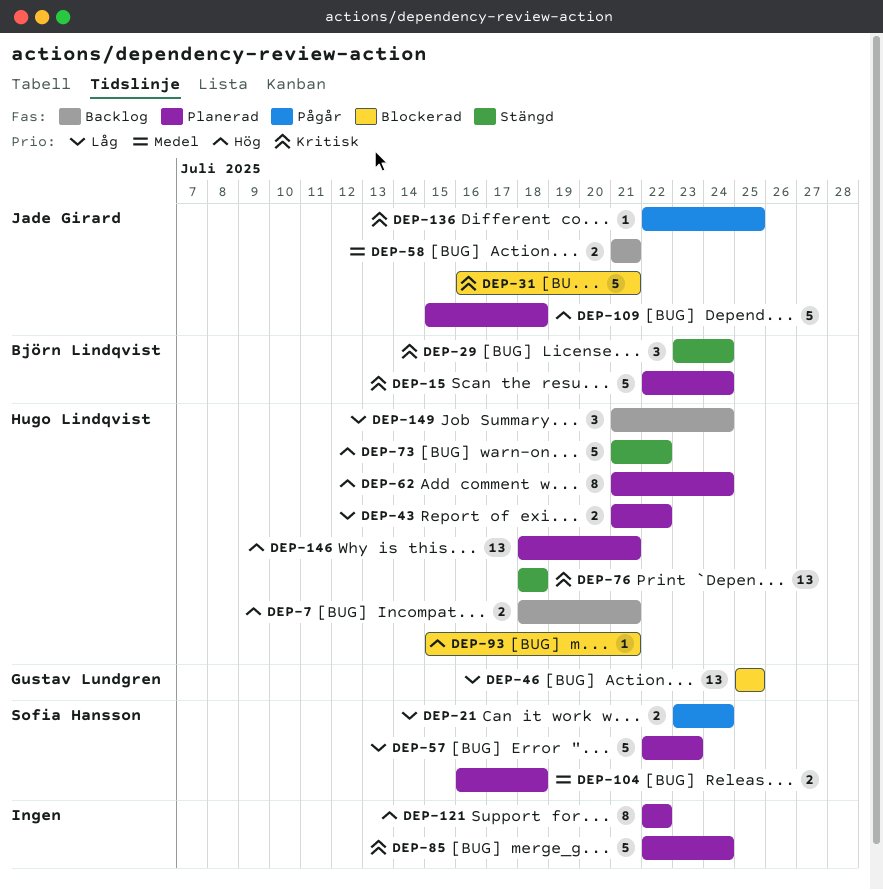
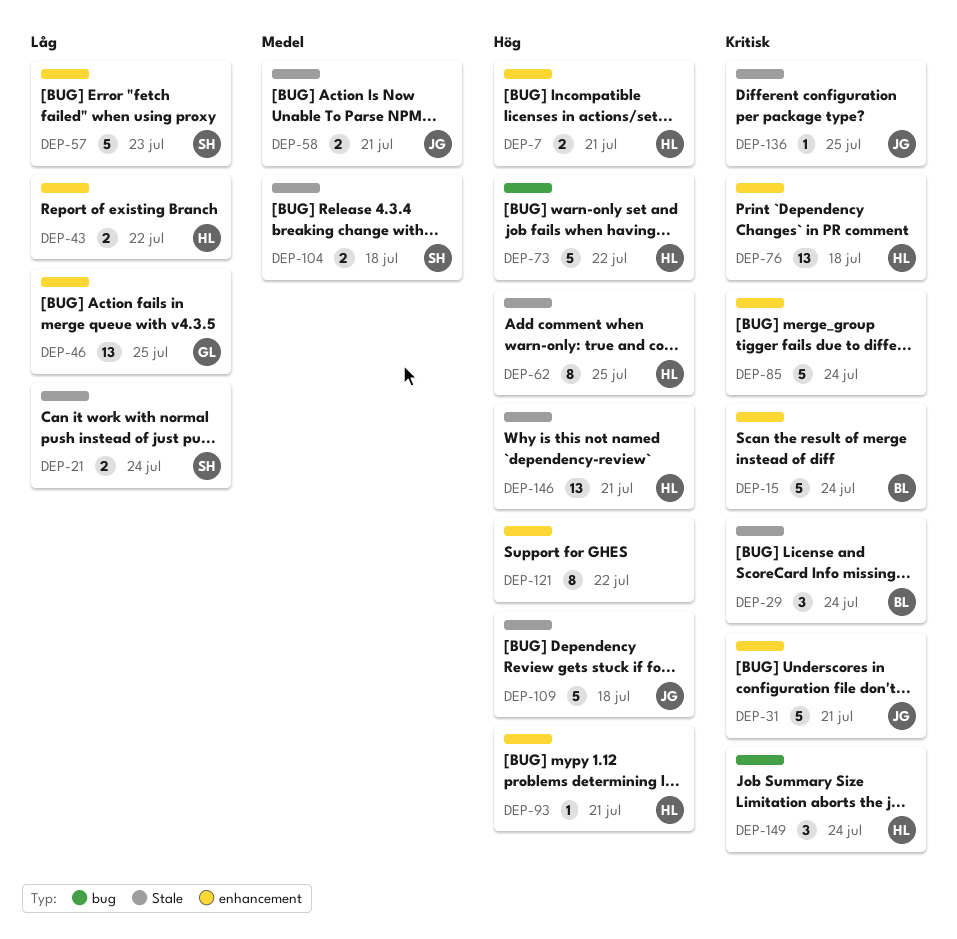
DEP-62, due: Jul 24 -> Jul 25
DEP-149, priority: Låg -> Kritisk

